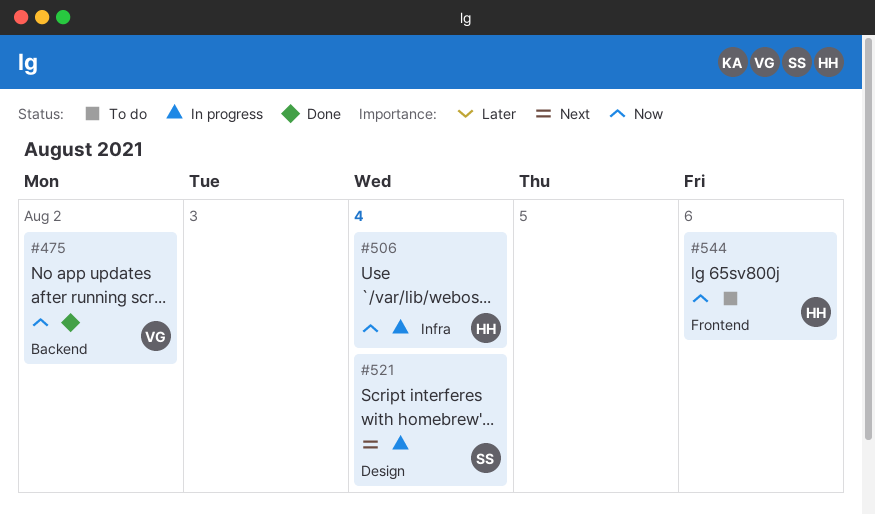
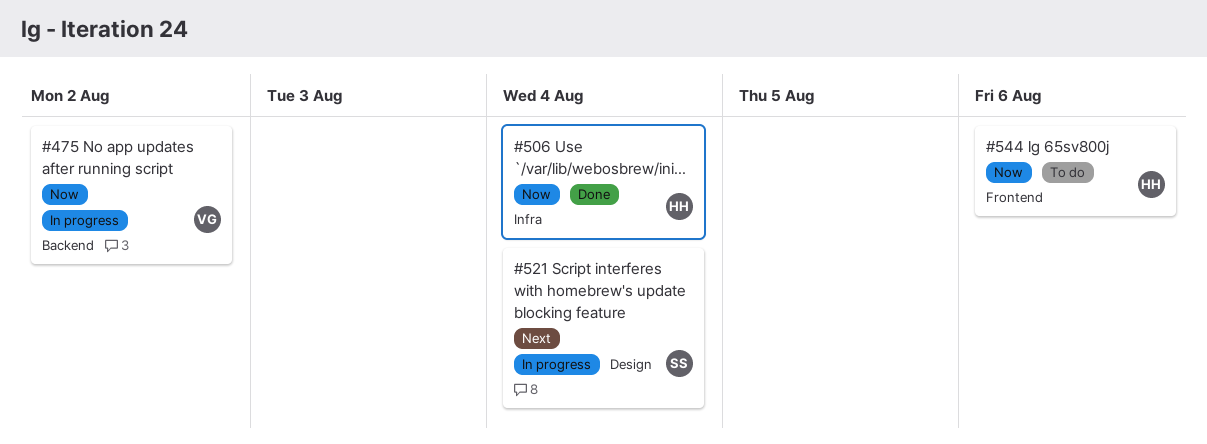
#475, status: Done -> In progress
#506, status: In progress -> Done

